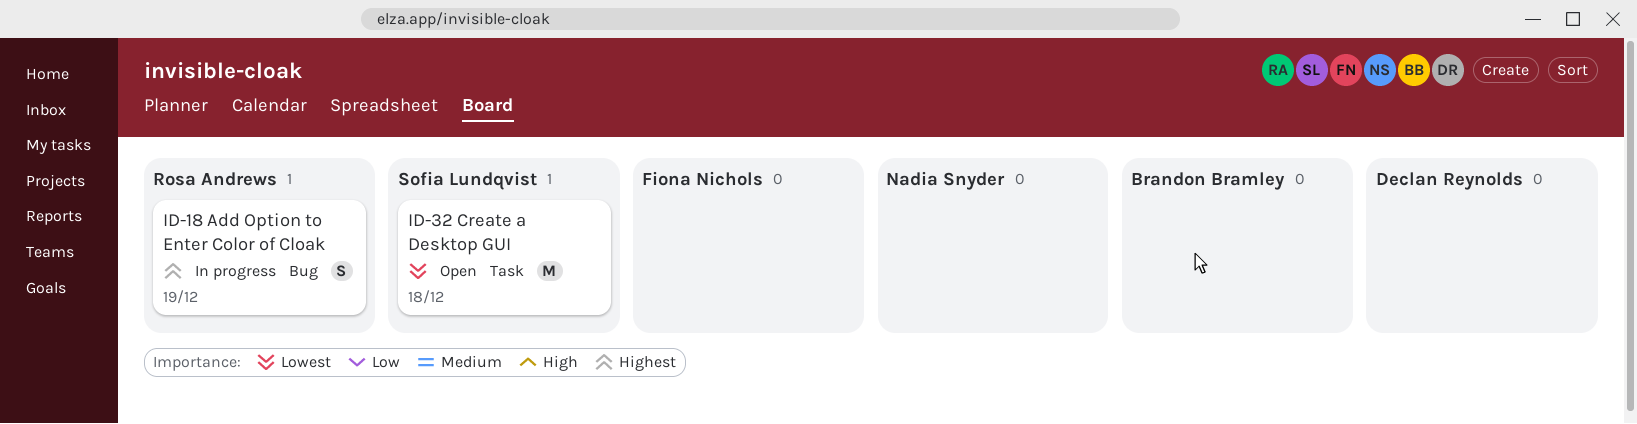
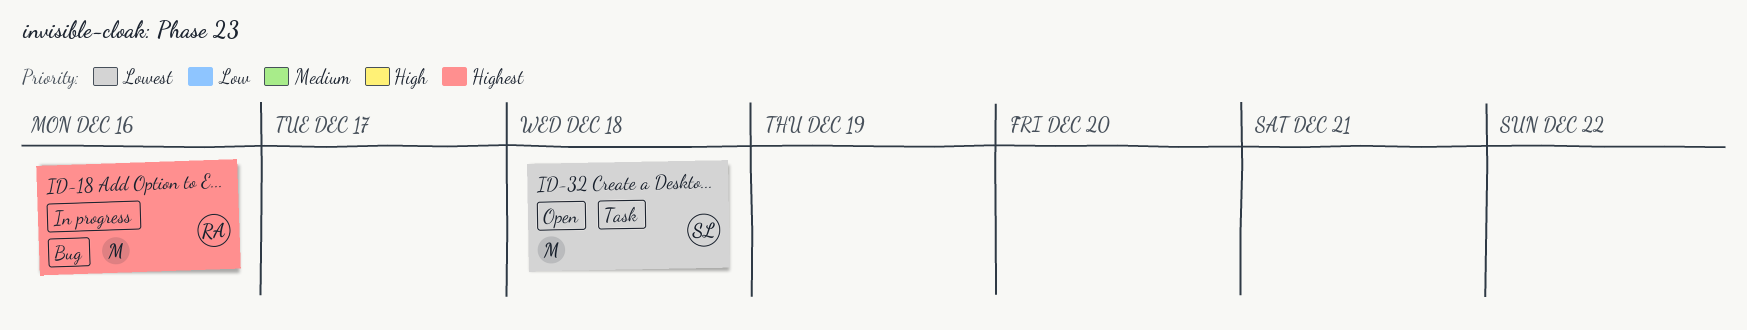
ID-18, estimate: S -> M
ID-18, due: Dec 19 -> Dec 16

